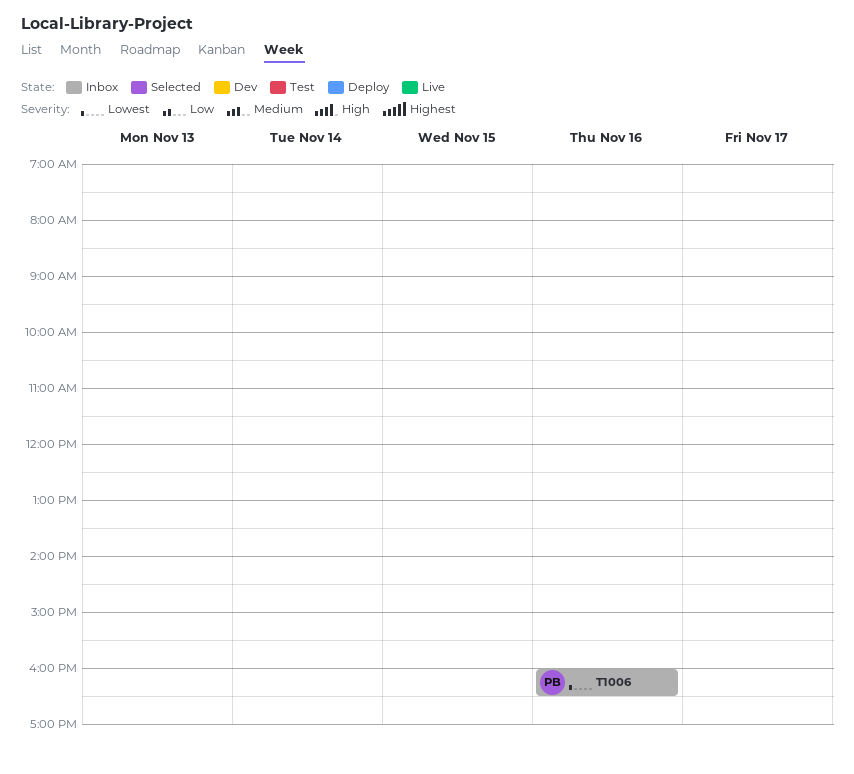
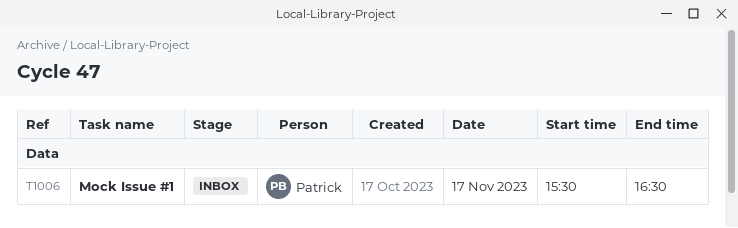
T1006, day: Nov 16 -> Nov 17
T1006, begins: 16:00 -> 15:30

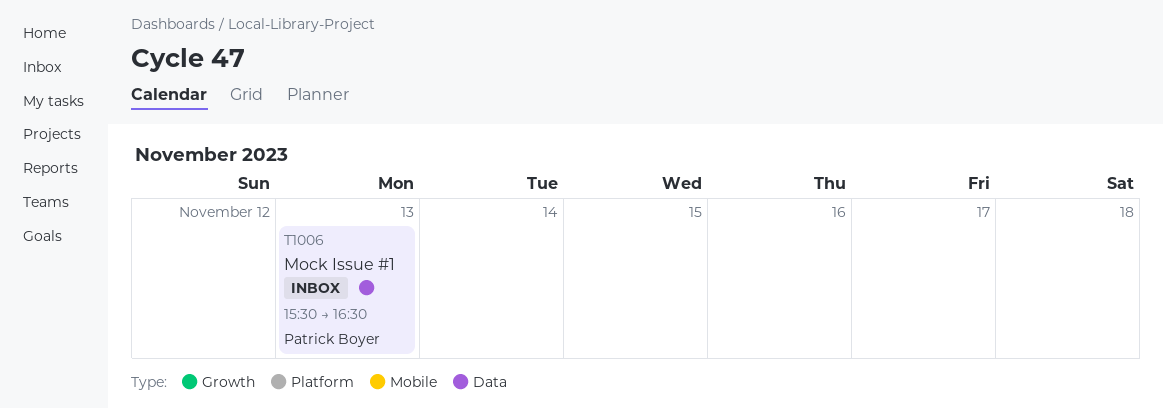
T1006, day: Nov 17 -> Nov 13

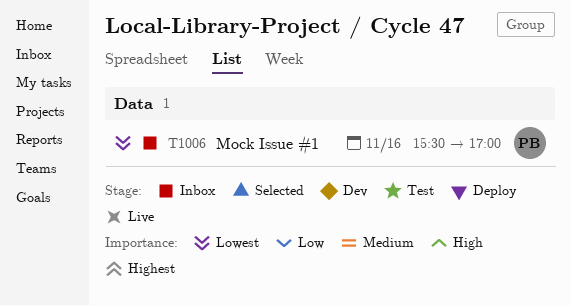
T1006, day: Nov 13 -> Nov 16
T1006, ends: 16:30 -> 17:00

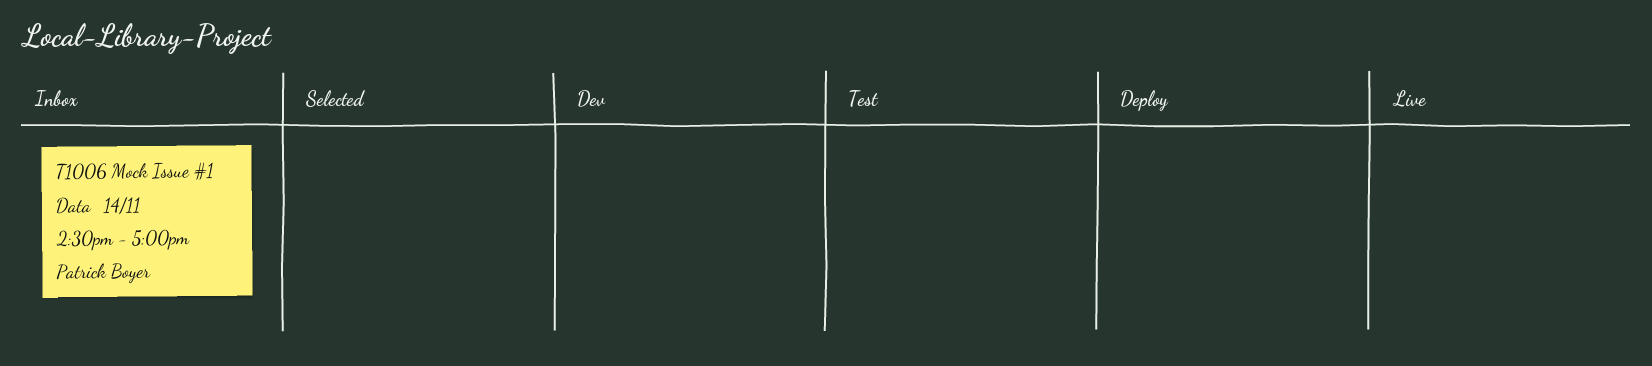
T1006, day: Nov 16 -> Nov 14
T1006, begins: 15:30 -> 14:30

